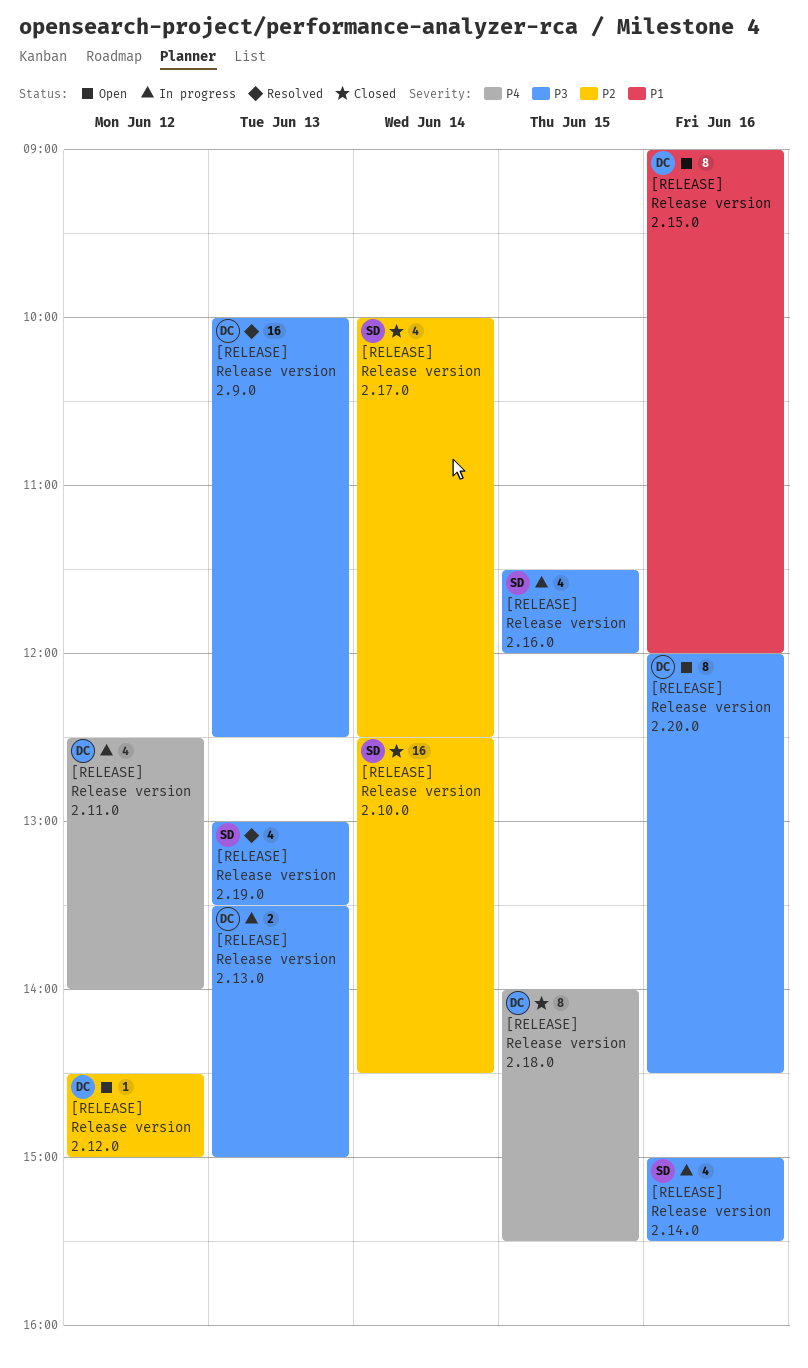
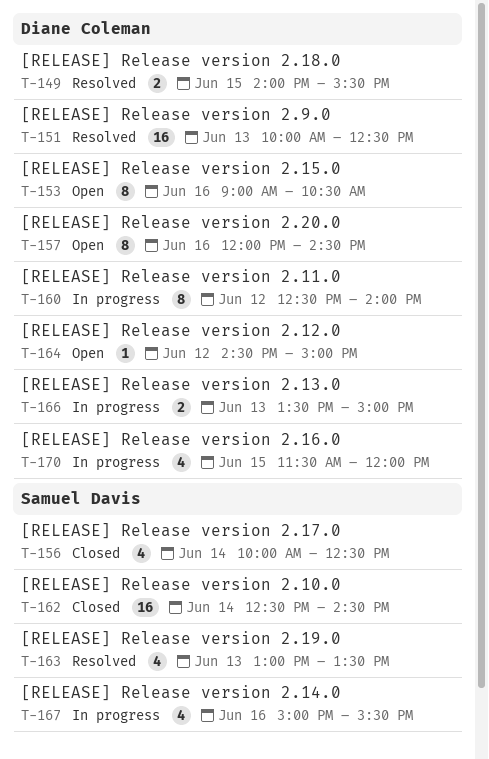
[RELEASE] Release version 2.11.0, estimate: 4 -> 8
[RELEASE] Release version 2.15.0, ends: 12:00 -> 10:30
[RELEASE] Release version 2.16.0, owner: Samuel Davis -> Diane Coleman
[RELEASE] Release version 2.18.0, status: Closed -> Resolved
[RELEASE] Release version 2.18.0, estimate: 8 -> 2

